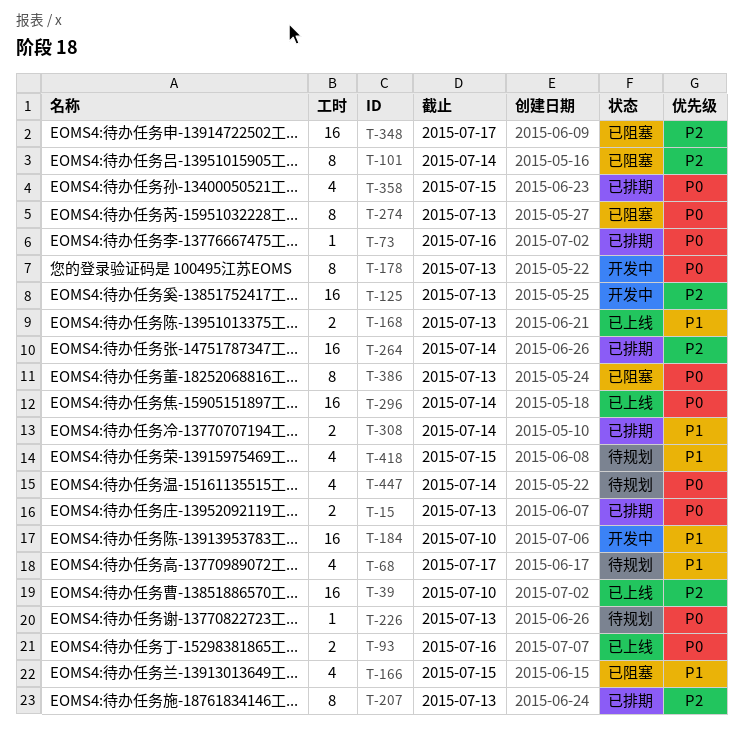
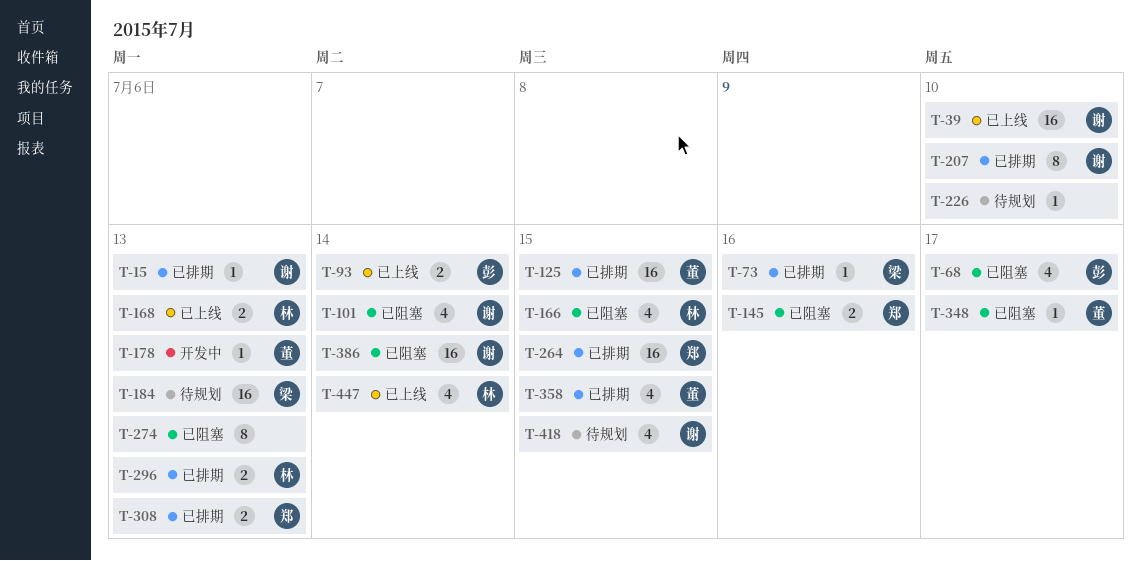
T-15, estimate: 2 -> 1
T-68, status: 待规划 -> 已阻塞
T-93, due: Jul 16 -> Jul 14
T-101, estimate: 8 -> 4
T-125, status: 开发中 -> 已排期
T-125, due: Jul 13 -> Jul 15
T-145: none -> present
T-178, estimate: 8 -> 1
T-184, status: 开发中 -> 待规划
T-184, due: Jul 10 -> Jul 13
T-207, due: Jul 13 -> Jul 10
T-226, due: Jul 13 -> Jul 10
T-264, due: Jul 14 -> Jul 15
T-296, status: 已上线 -> 已排期
T-296, estimate: 16 -> 2
T-296, due: Jul 14 -> Jul 13
T-308, due: Jul 14 -> Jul 13
T-348, estimate: 16 -> 1
T-386, estimate: 8 -> 16
T-386, due: Jul 13 -> Jul 14
T-447, status: 待规划 -> 已上线

